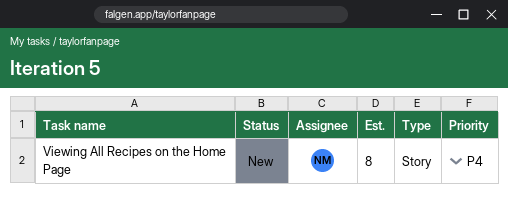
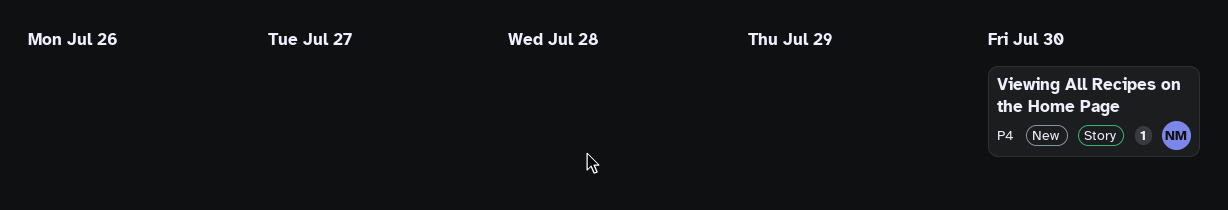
Viewing All Recipes on the Home Page, estimate: 8 -> 1

